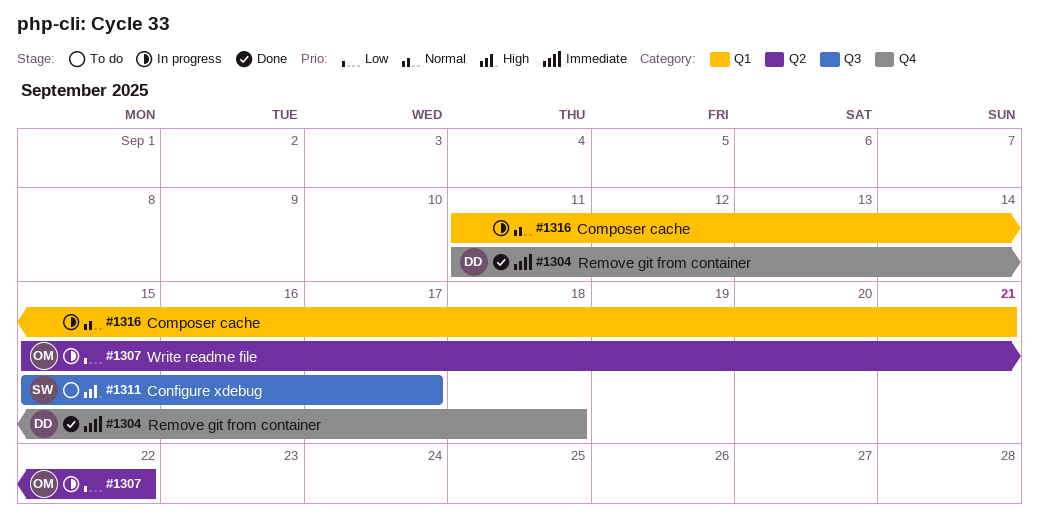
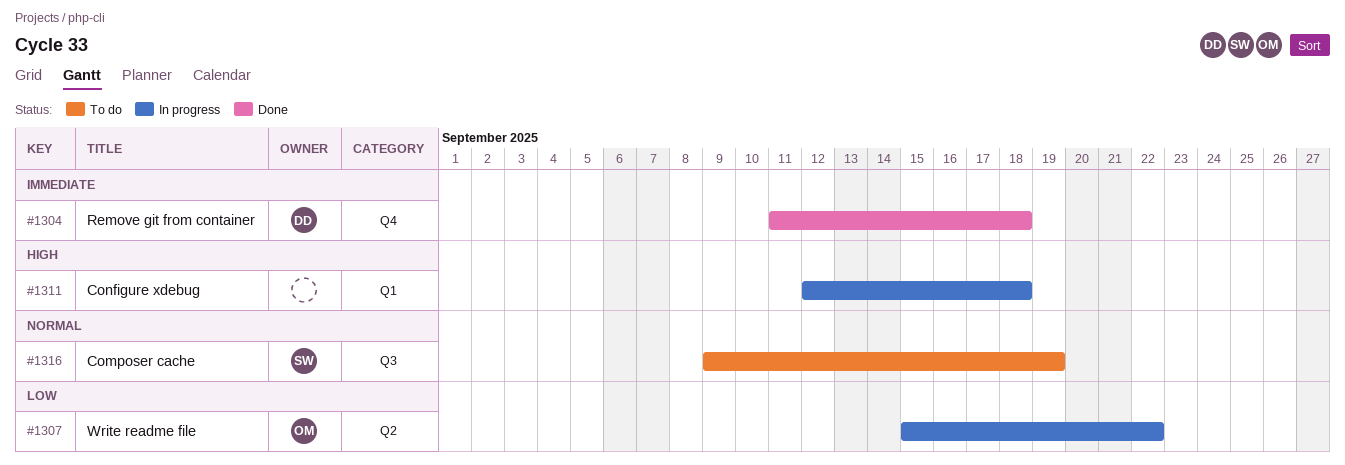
#1311, status: To do -> In progress
#1311, owner: SW -> none
#1311, label: Q3 -> Q1
#1311, start: Sep 15 -> Sep 12
#1311, due: Sep 17 -> Sep 18
#1316, status: In progress -> To do
#1316, owner: none -> SW
#1316, label: Q1 -> Q3
#1316, start: Sep 11 -> Sep 9
#1316, due: Sep 21 -> Sep 19

